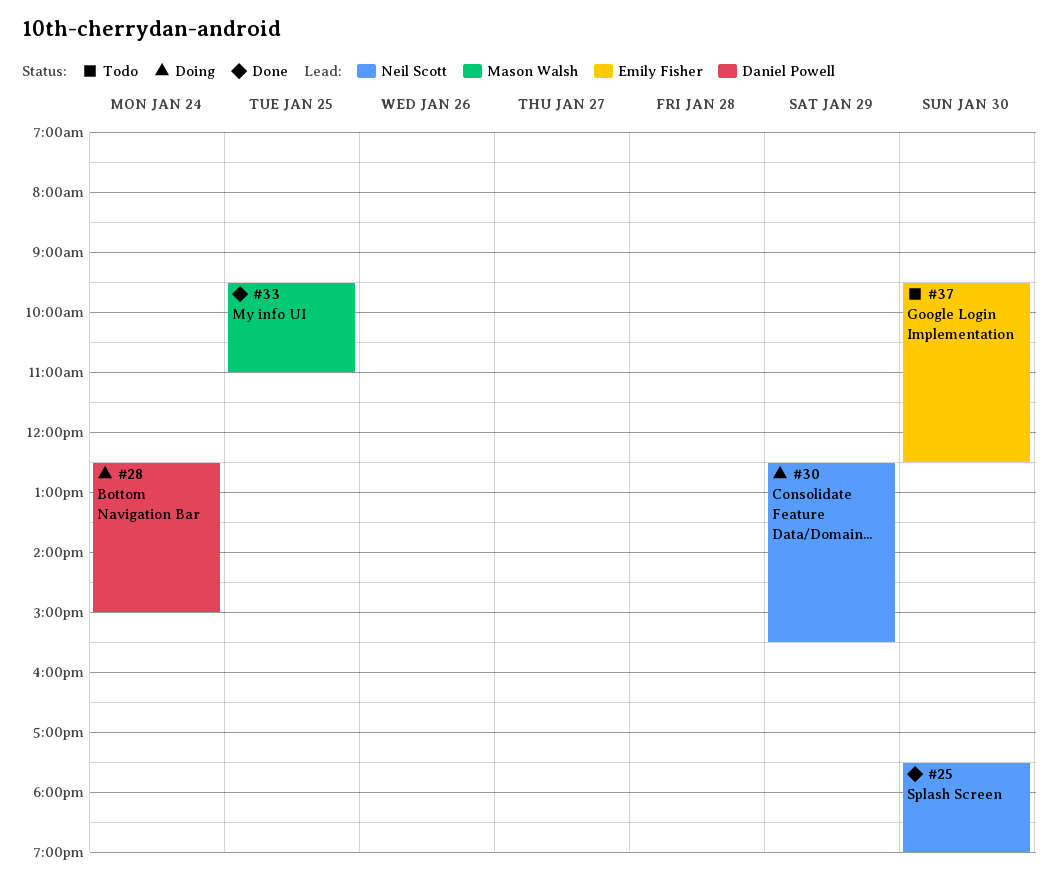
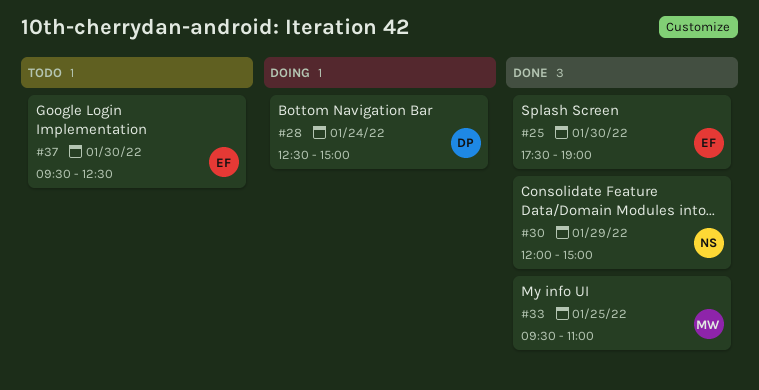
#25, owner: Neil Scott -> Emily Fisher
#30, status: Doing -> Done
#30, begins: 12:30 -> 12:00
#30, ends: 15:30 -> 15:00

